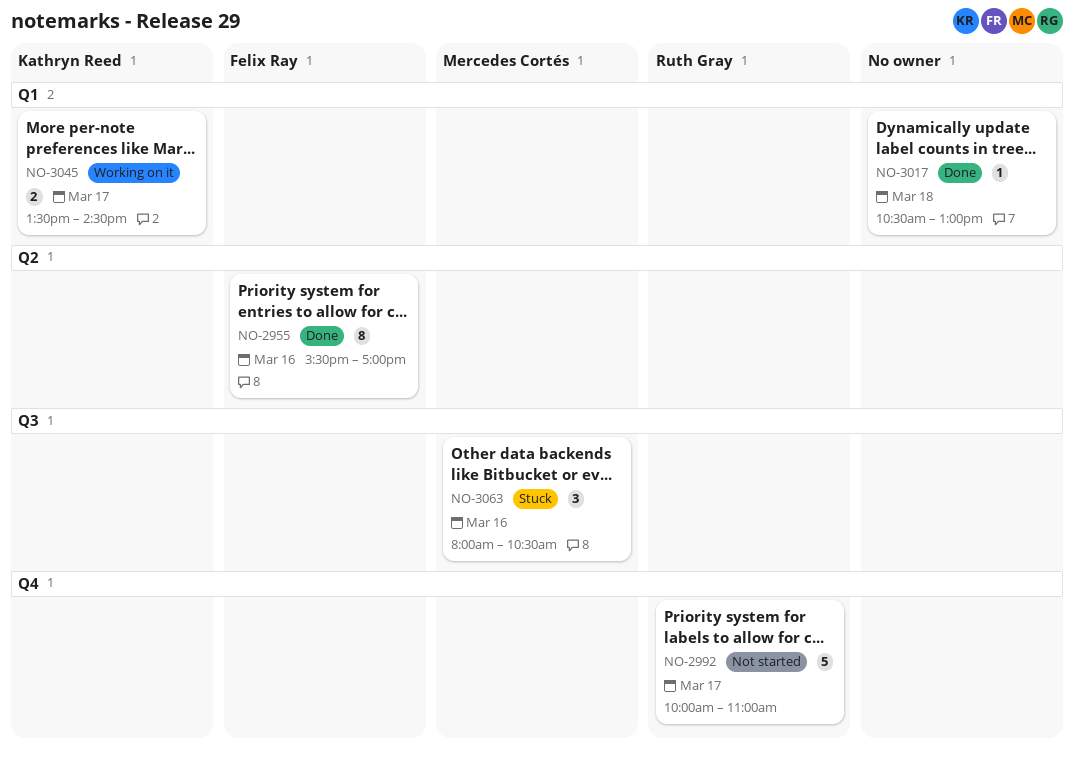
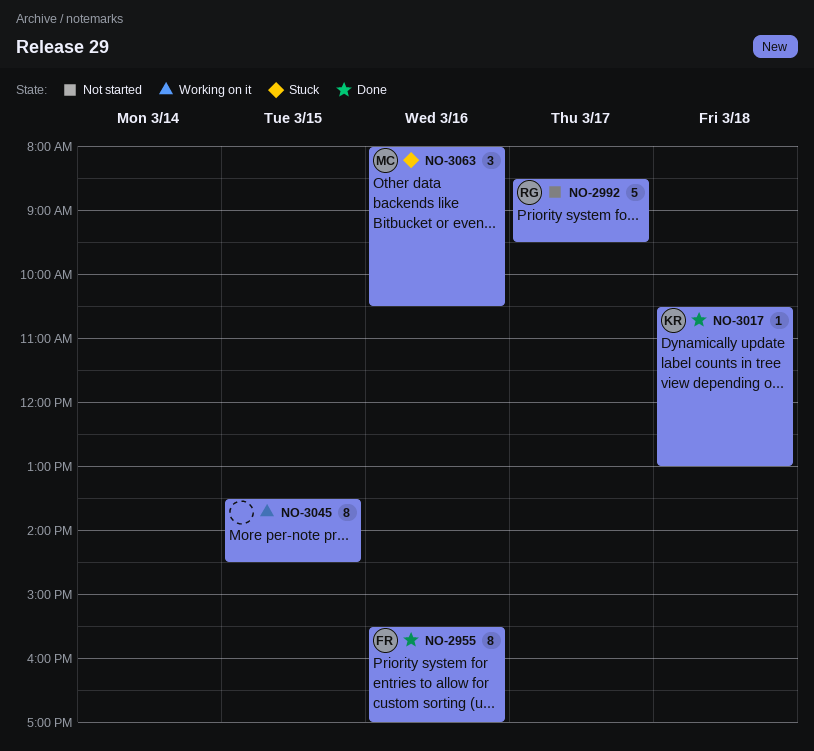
NO-2992, begins: 10:00 -> 08:30
NO-2992, ends: 11:00 -> 09:30
NO-3017, owner: none -> Kathryn Reed
NO-3045, owner: Kathryn Reed -> none
NO-3045, estimate: 2 -> 8
NO-3045, day: Mar 17 -> Mar 15

